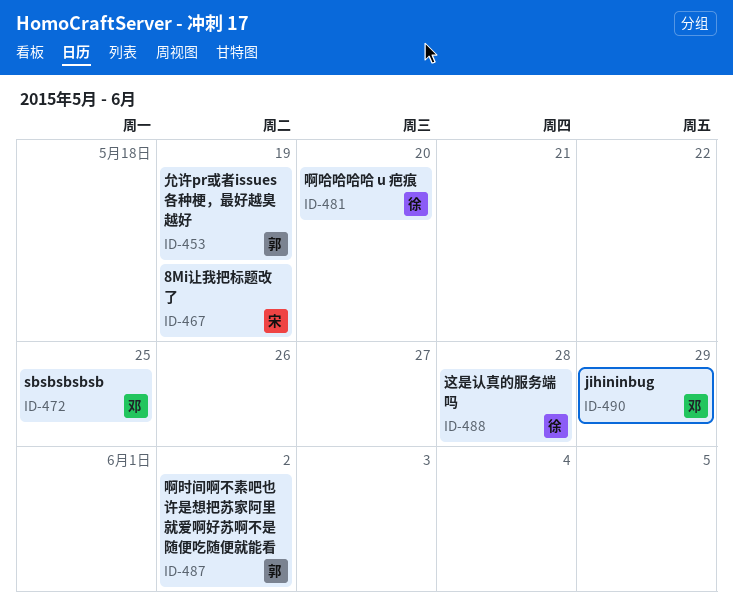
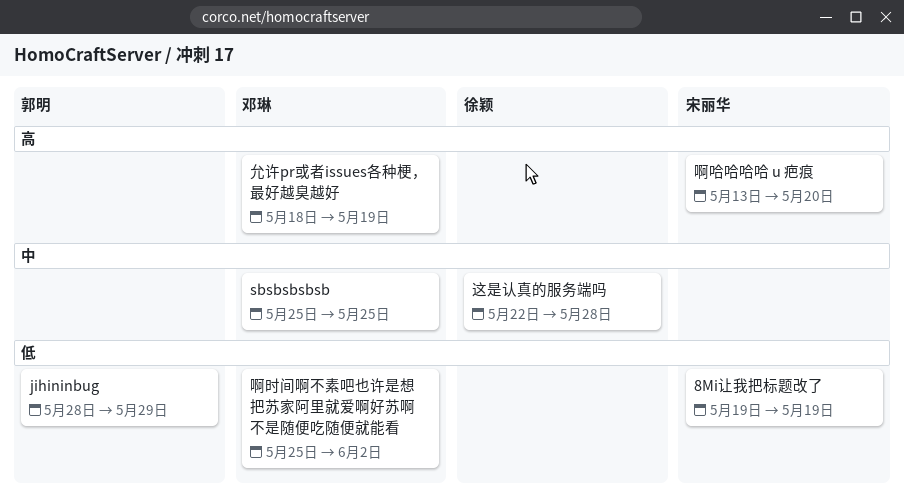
jihininbug, owner: 邓琳 -> 郭明
允许pr或者issues各种梗，最好越臭越好, owner: 郭明 -> 邓琳
啊哈哈哈哈 u 疤痕, owner: 徐颖 -> 宋丽华
啊时间啊不素吧也许是想把苏家阿里就爱啊好苏啊不是随便吃随便就能看, owner: 郭明 -> 邓琳

